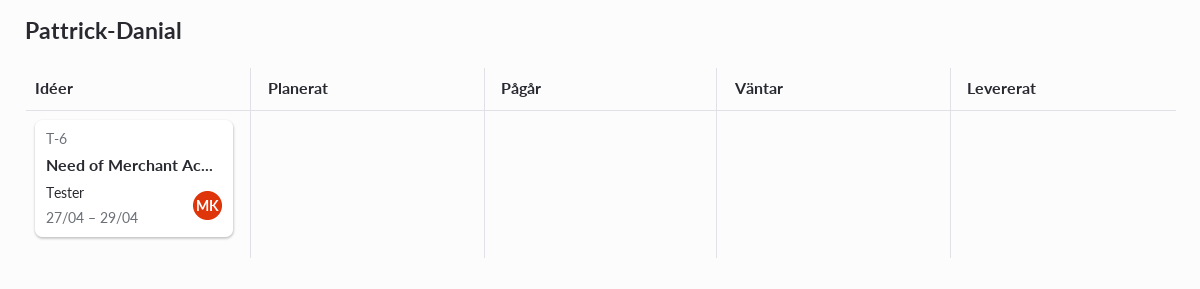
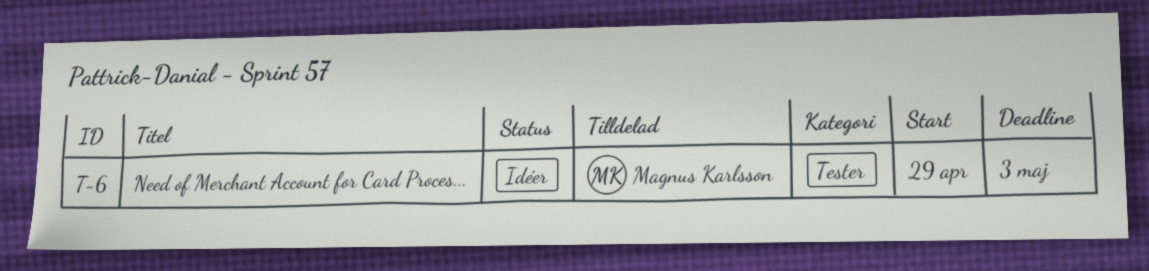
T-6, start: Apr 27 -> Apr 29
T-6, due: Apr 29 -> May 3

